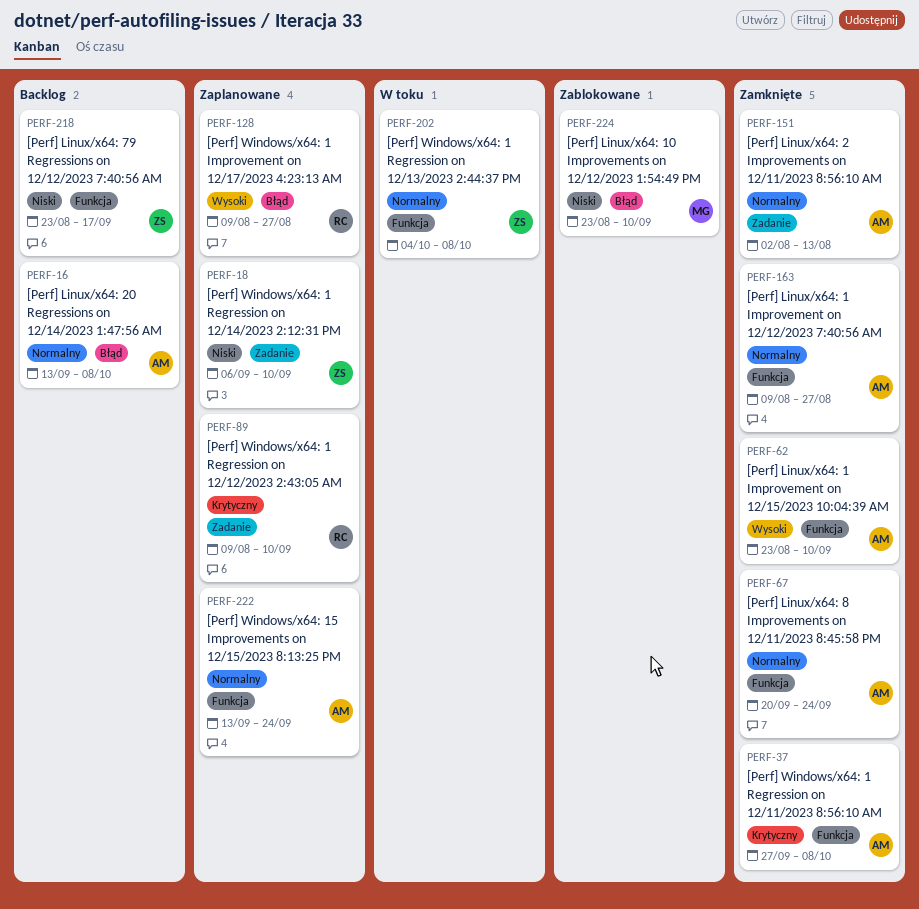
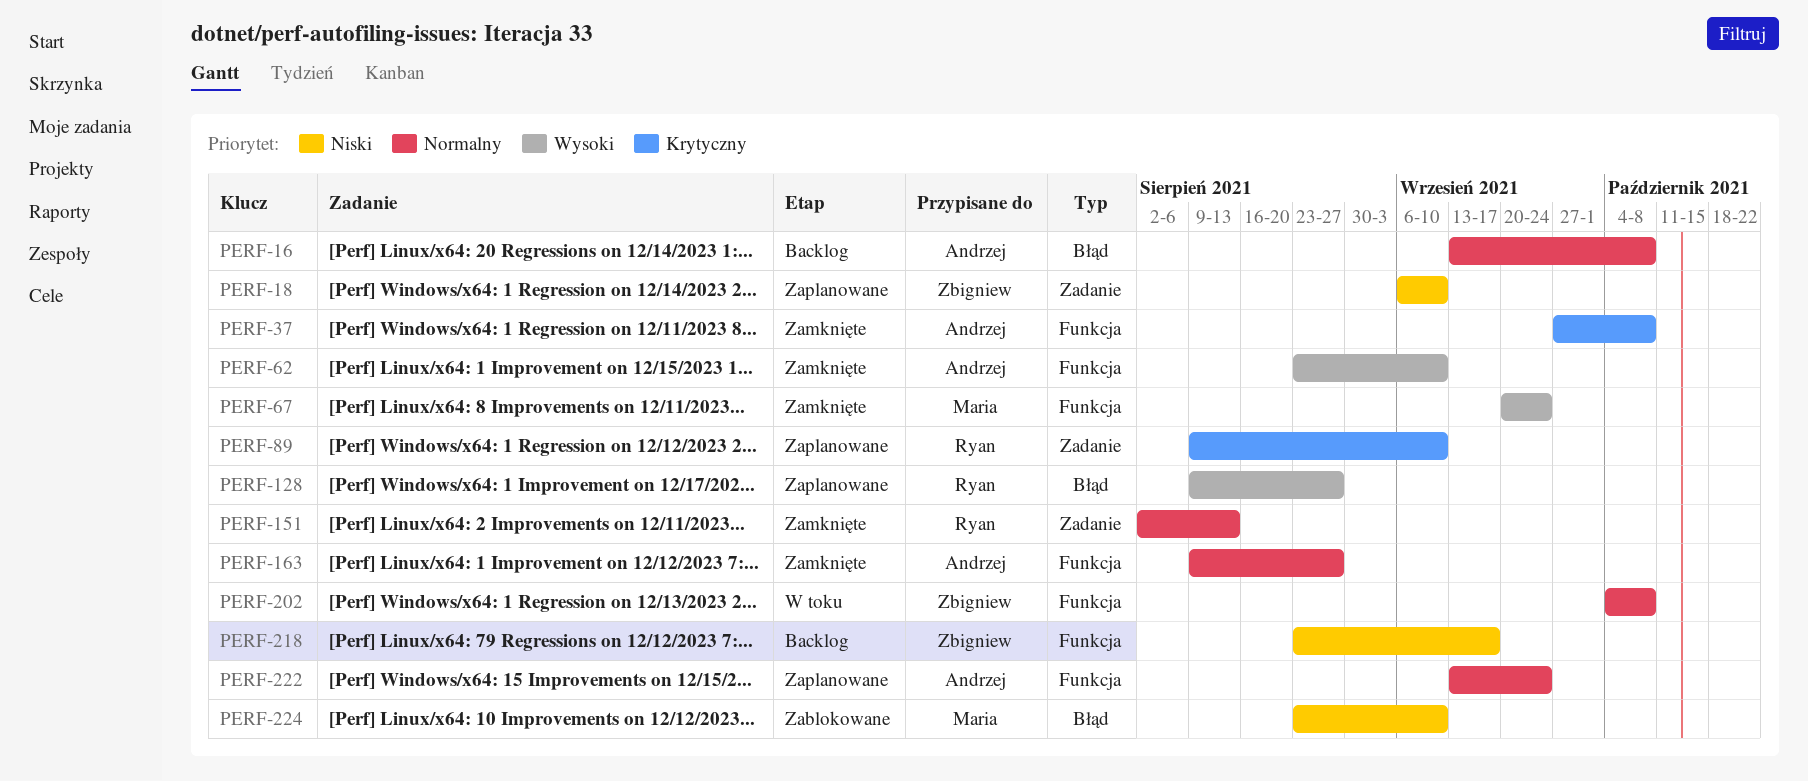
PERF-67, owner: Andrzej -> Maria
PERF-67, priority: Normalny -> Wysoki
PERF-151, owner: Andrzej -> Ryan

